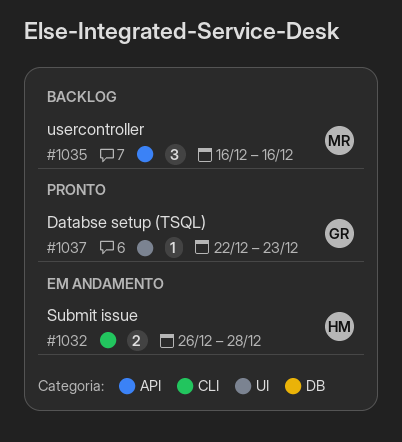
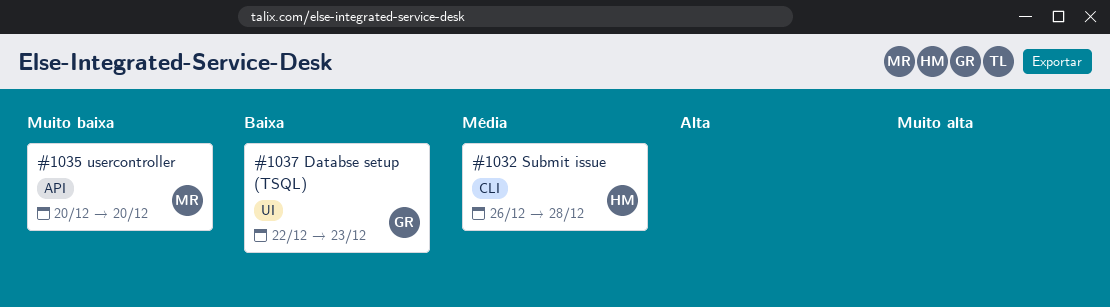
#1035, start: Dec 16 -> Dec 20
#1035, due: Dec 16 -> Dec 20

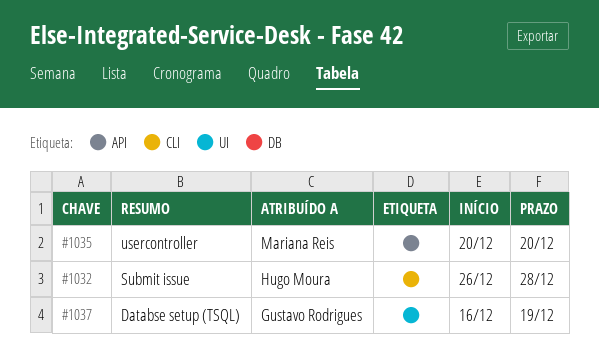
#1037, start: Dec 22 -> Dec 16
#1037, due: Dec 23 -> Dec 19

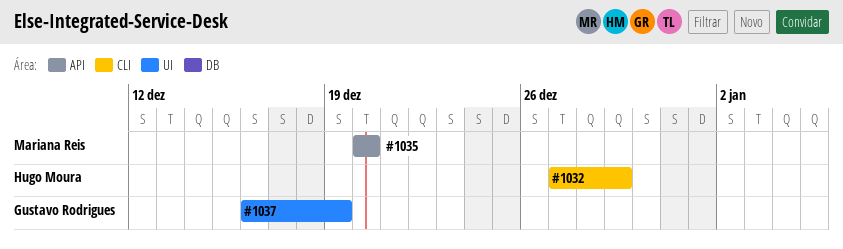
#1032, start: Dec 26 -> Dec 27
#1032, due: Dec 28 -> Dec 29

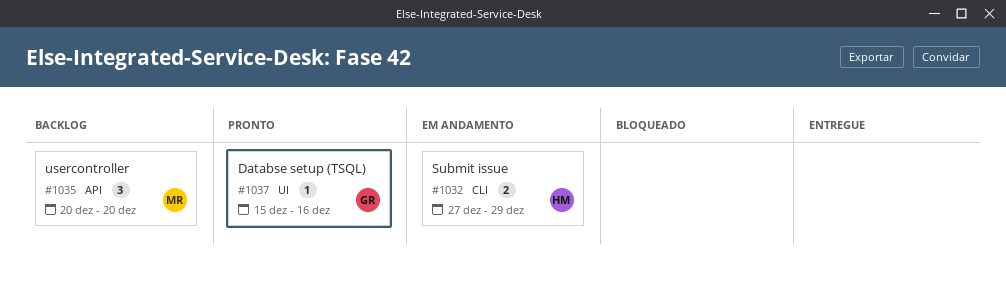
#1037, start: Dec 16 -> Dec 15
#1037, due: Dec 19 -> Dec 16

